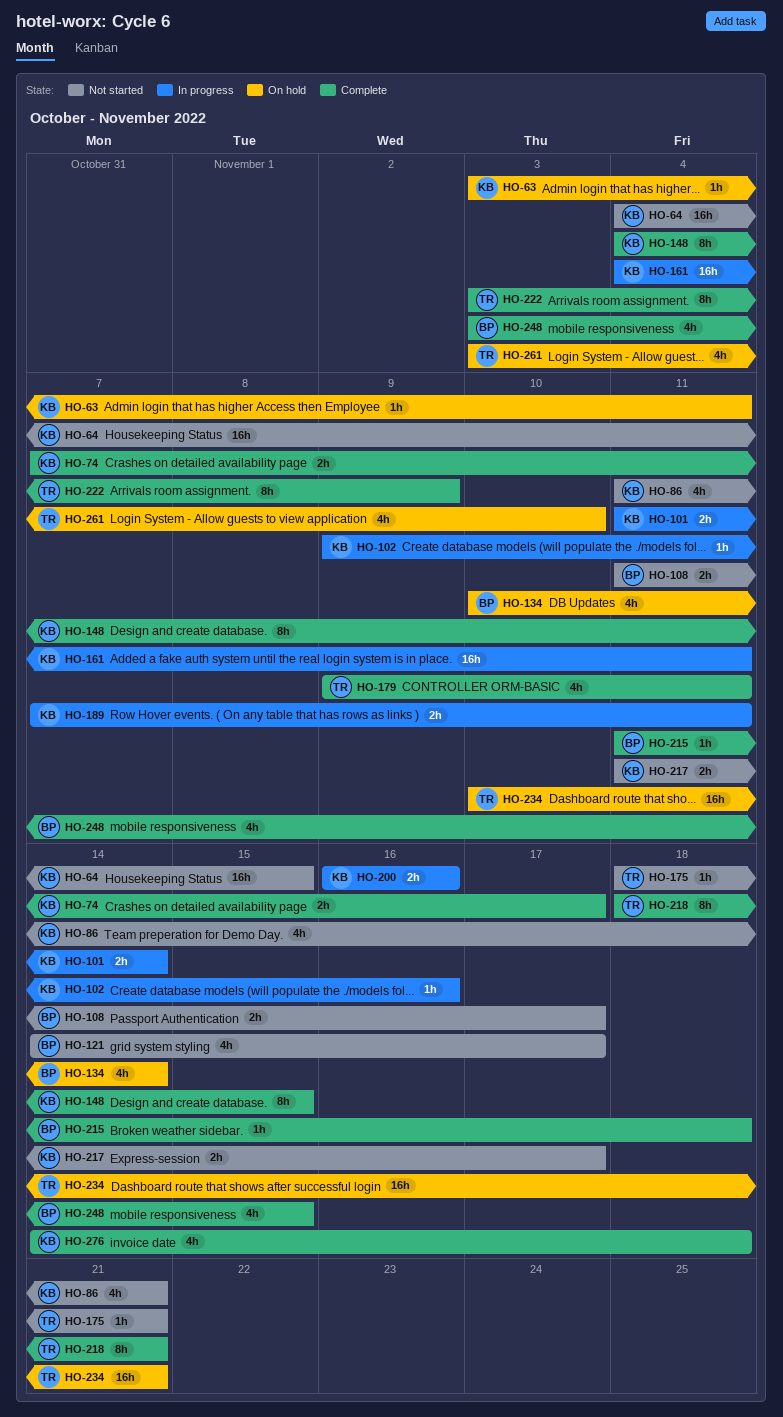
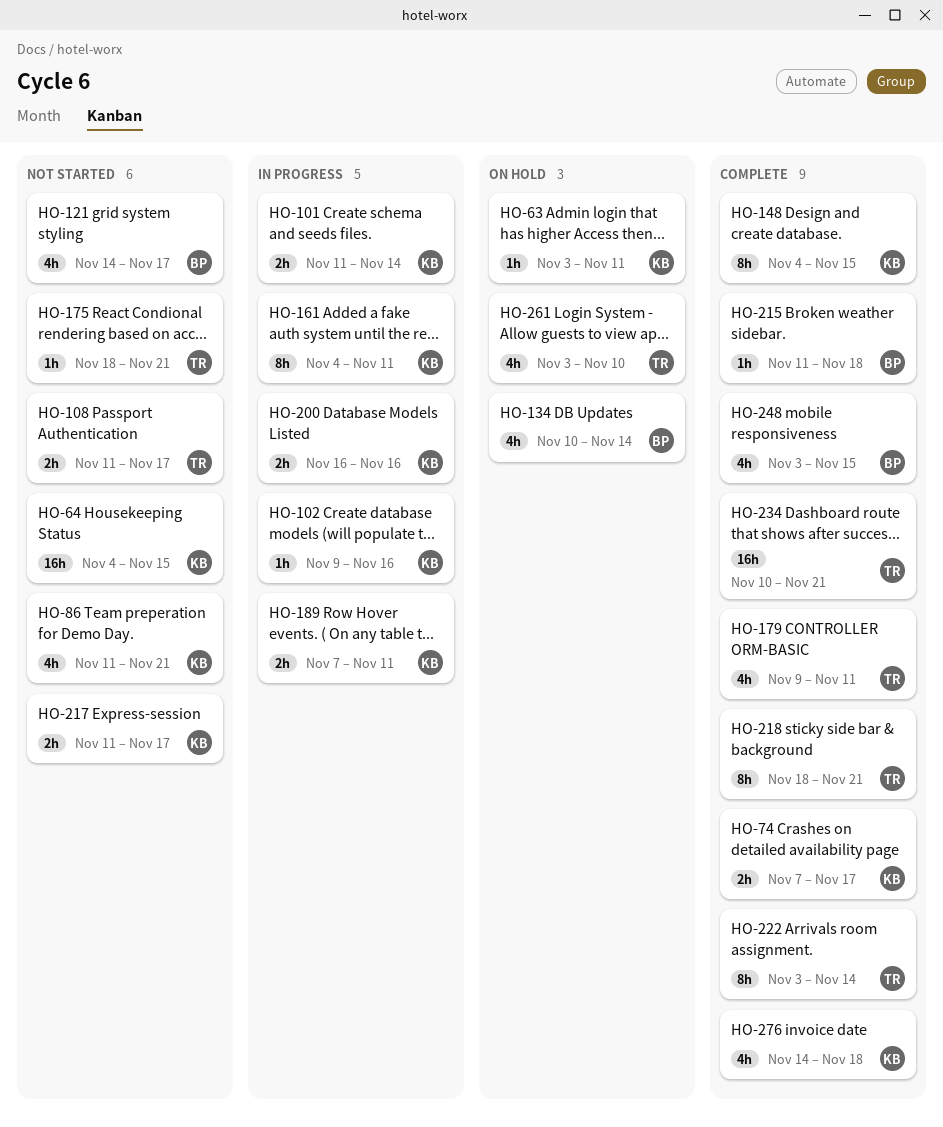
HO-108, owner: BP -> TR
HO-161, estimate: 16h -> 8h
HO-222, due: Nov 9 -> Nov 14
HO-234, status: On hold -> Complete

